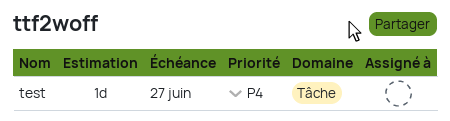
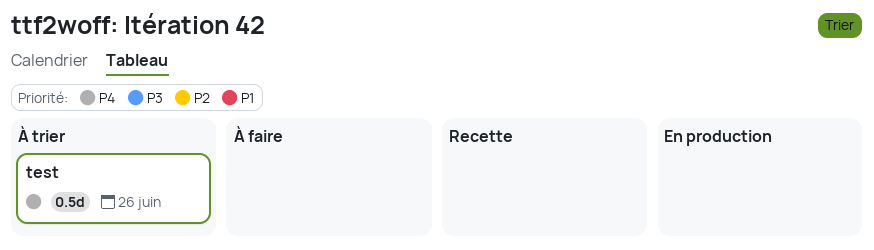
test, estimate: 1d -> 0.5d
test, due: Jun 27 -> Jun 26

